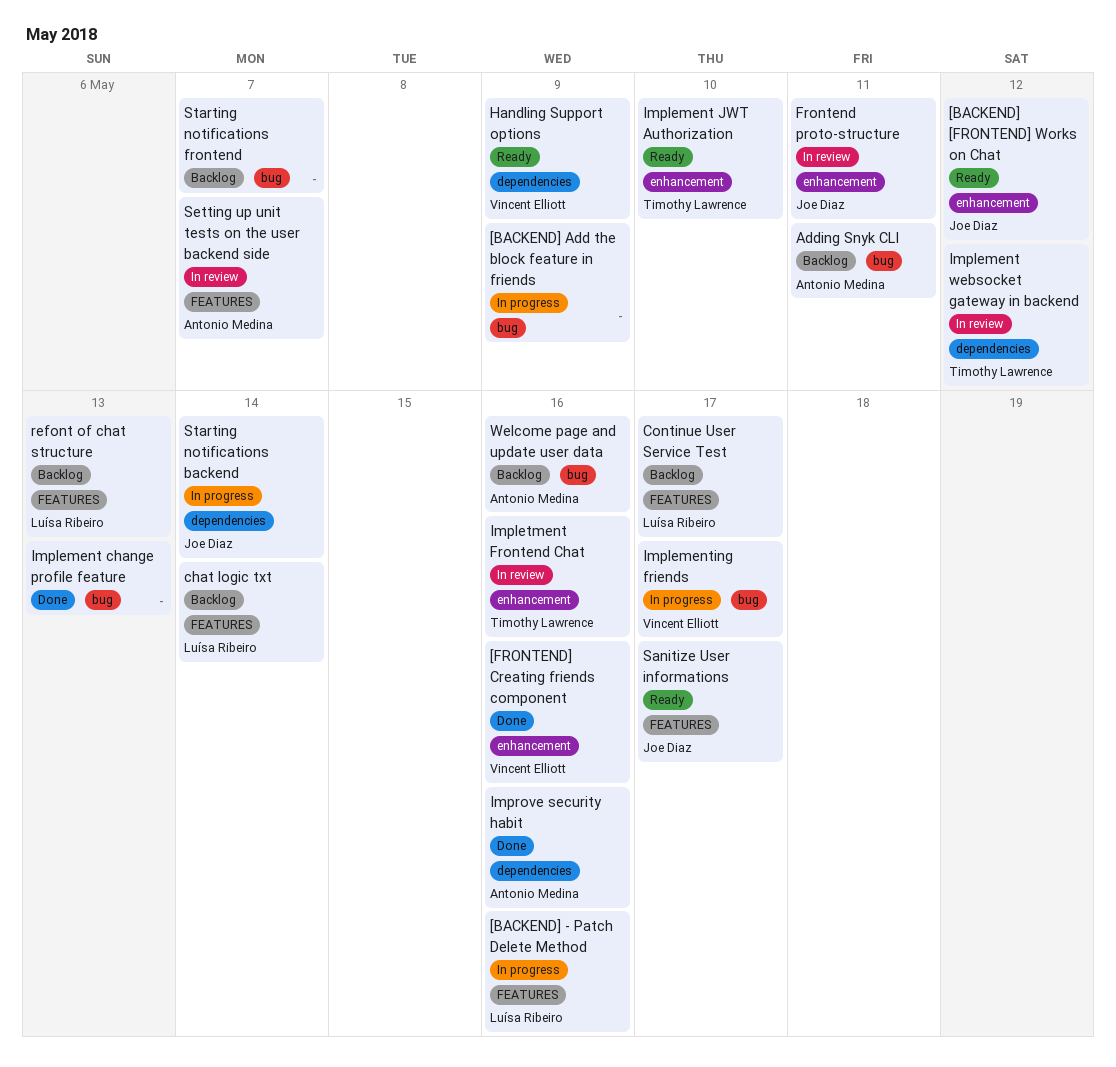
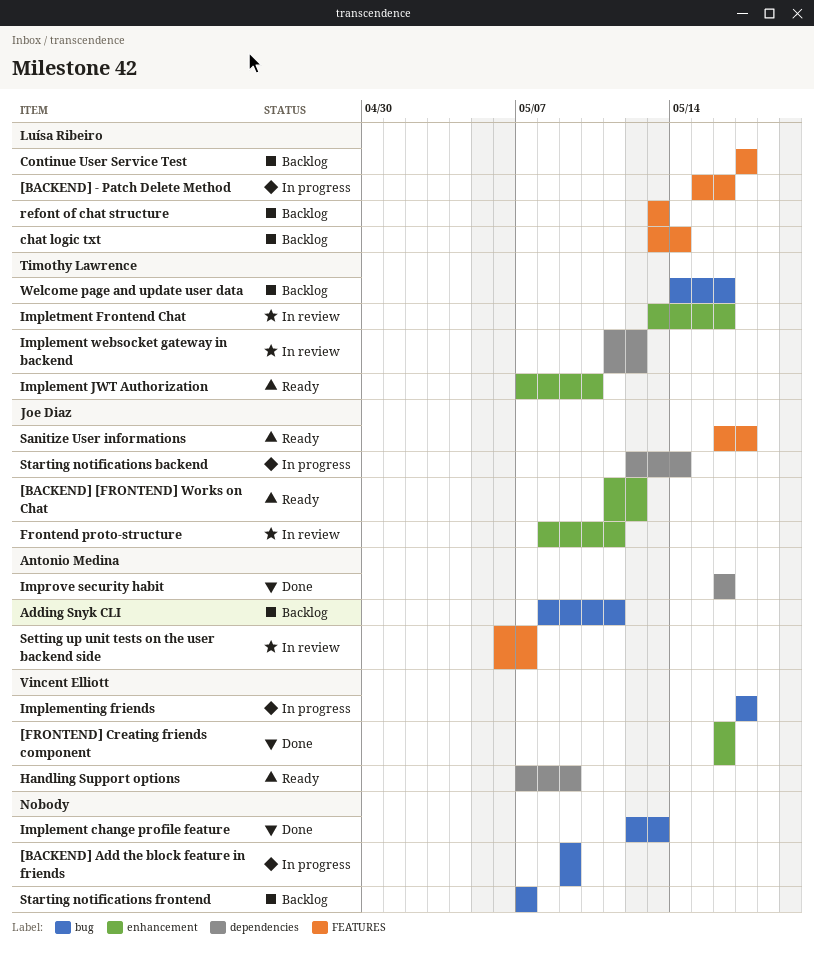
Welcome page and update user data, owner: Antonio Medina -> Timothy Lawrence

